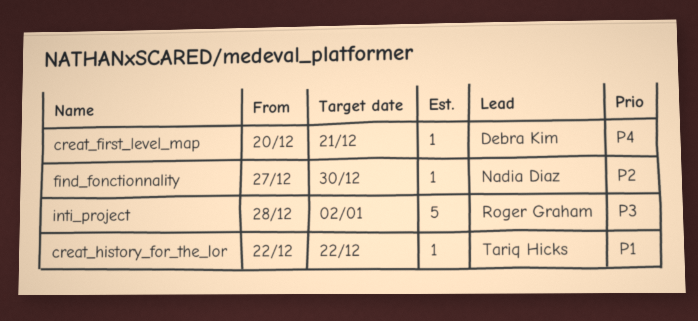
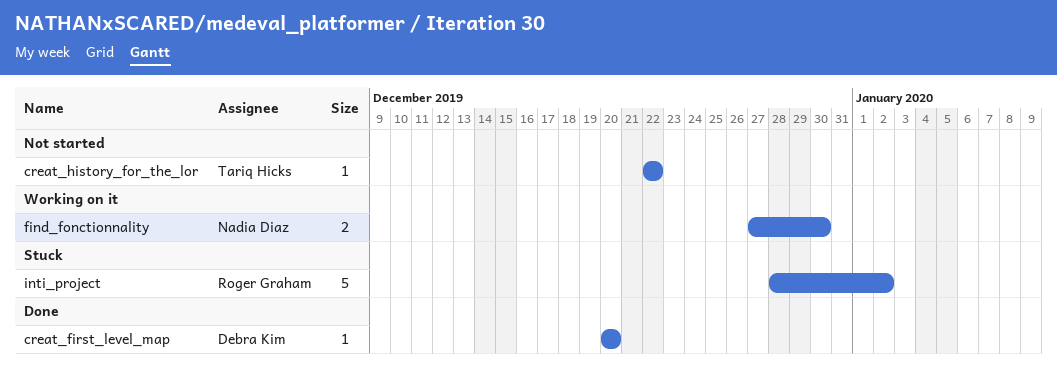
creat_first_level_map, due: Dec 21 -> Dec 20
find_fonctionnality, estimate: 1 -> 2

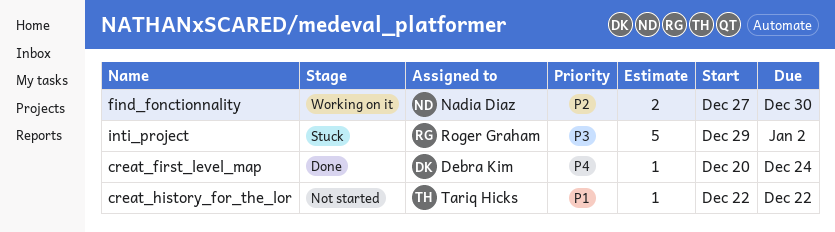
creat_first_level_map, due: Dec 20 -> Dec 24
inti_project, start: Dec 28 -> Dec 29

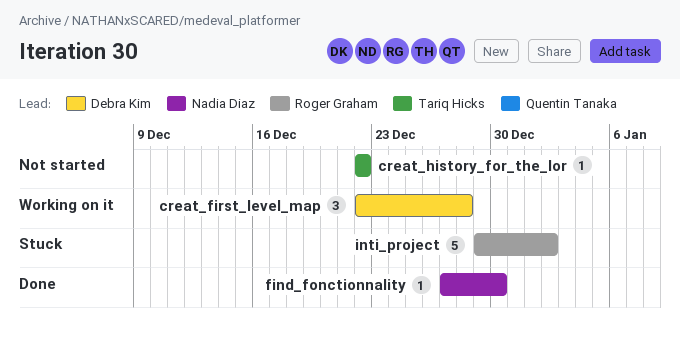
creat_first_level_map, status: Done -> Working on it
creat_first_level_map, estimate: 1 -> 3
creat_first_level_map, start: Dec 20 -> Dec 22
creat_first_level_map, due: Dec 24 -> Dec 28
find_fonctionnality, status: Working on it -> Done
find_fonctionnality, estimate: 2 -> 1

